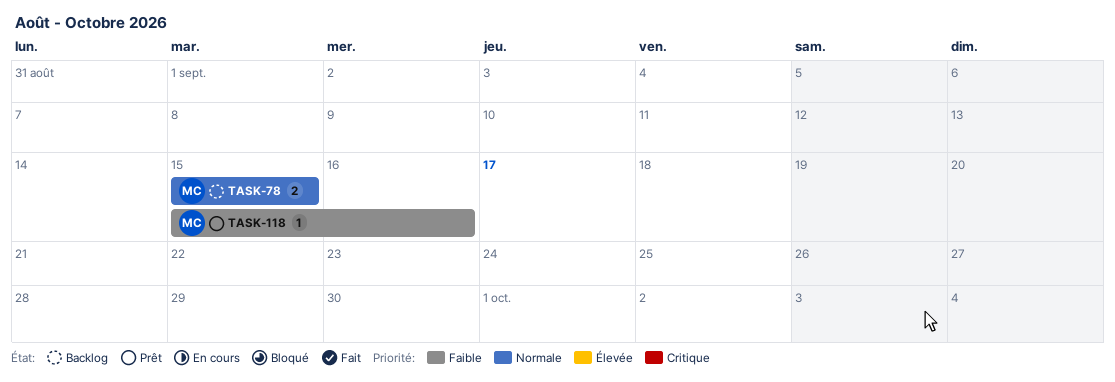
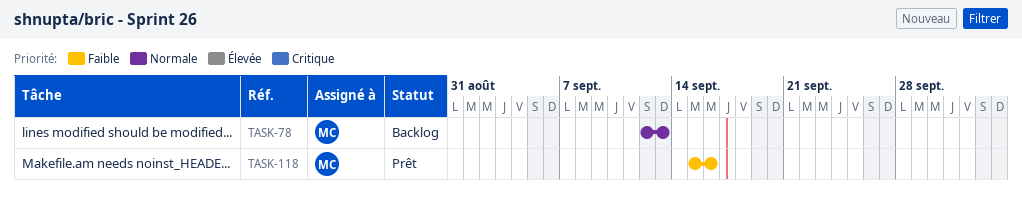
TASK-78, start: Sep 15 -> Sep 12
TASK-78, due: Sep 15 -> Sep 13

